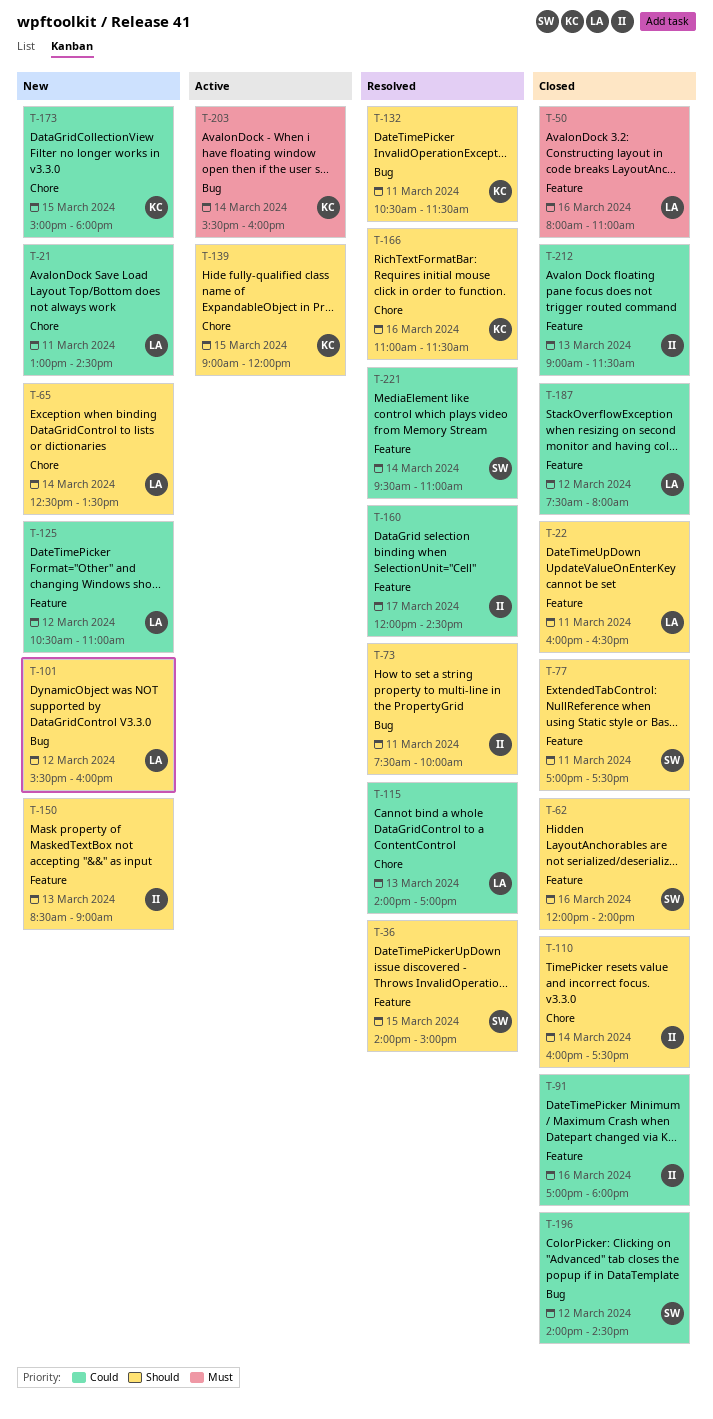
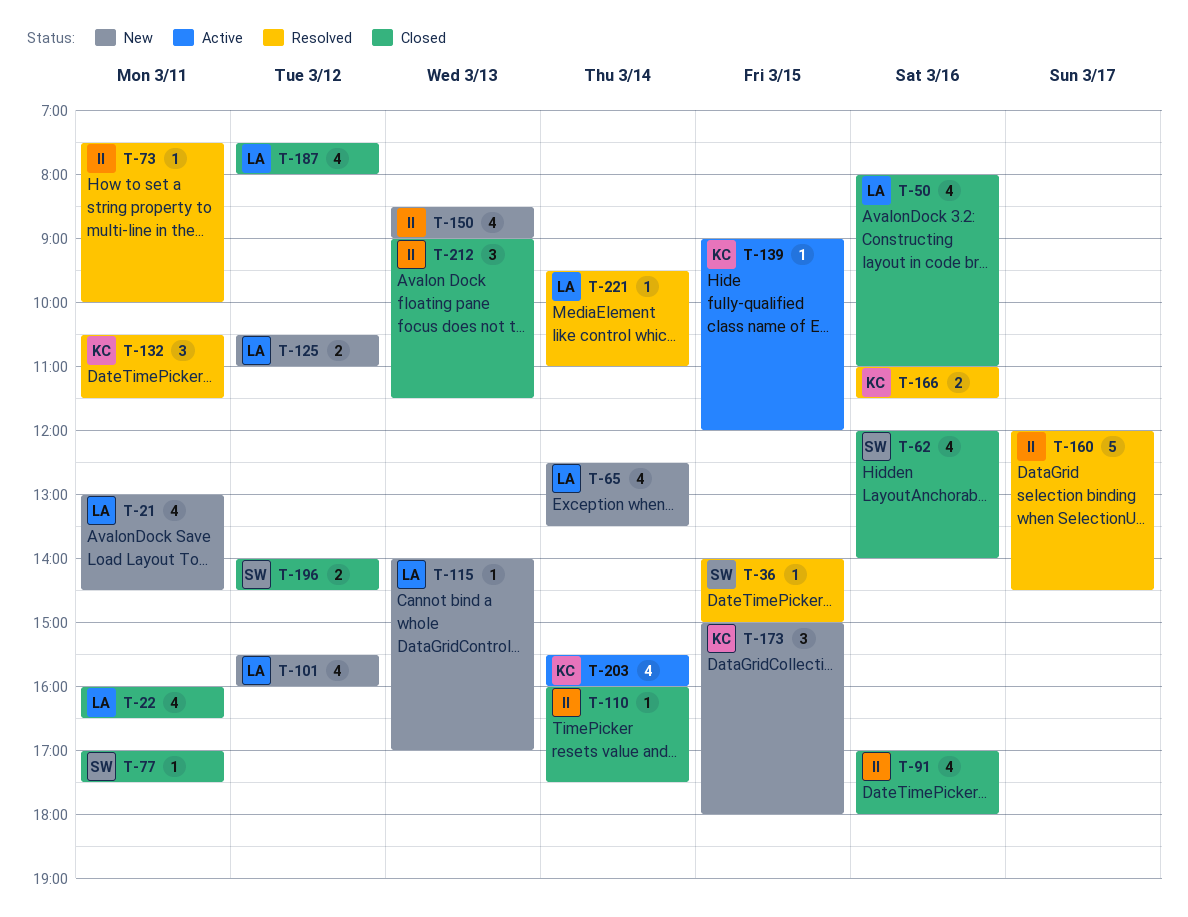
T-115, status: Resolved -> New
T-221, owner: SW -> LA

